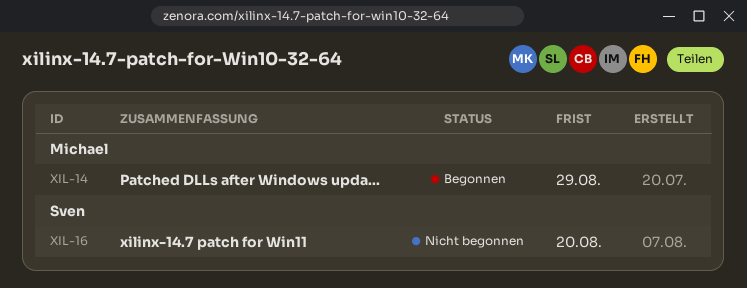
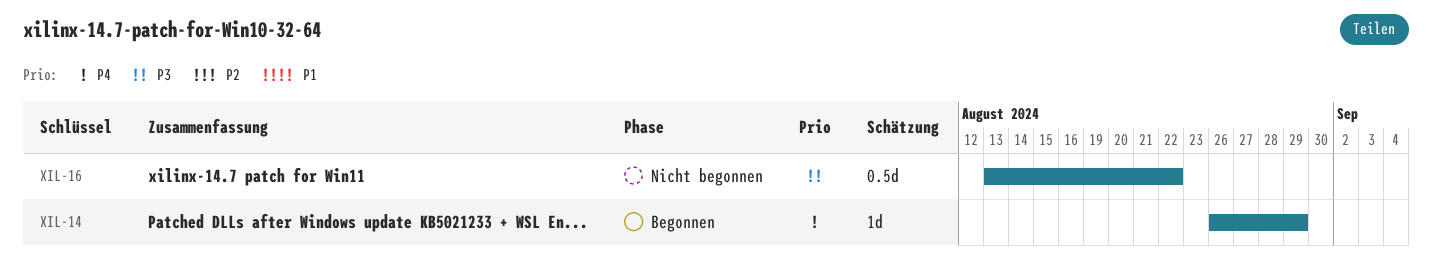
XIL-16, due: Aug 20 -> Aug 22

